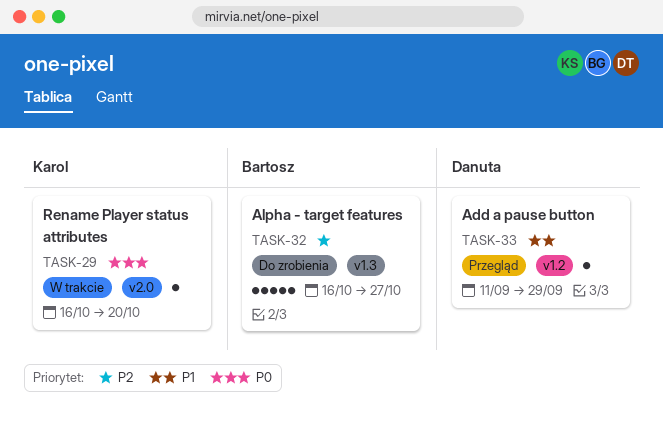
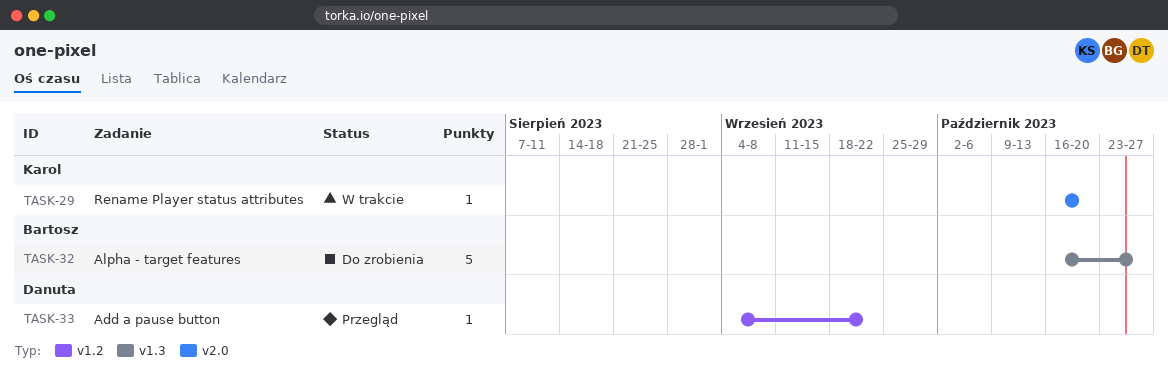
TASK-33, start: Sep 11 -> Sep 4
TASK-33, due: Sep 29 -> Sep 22

